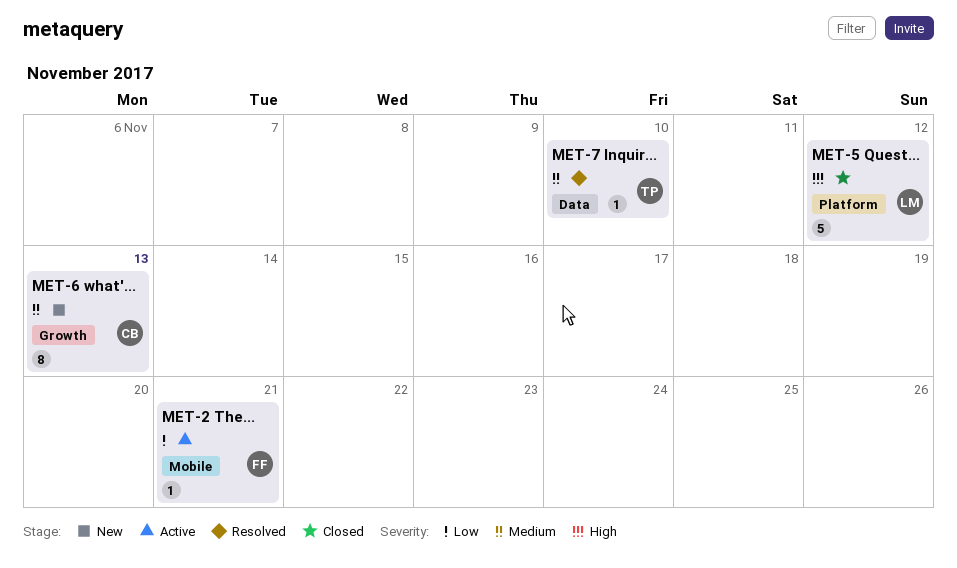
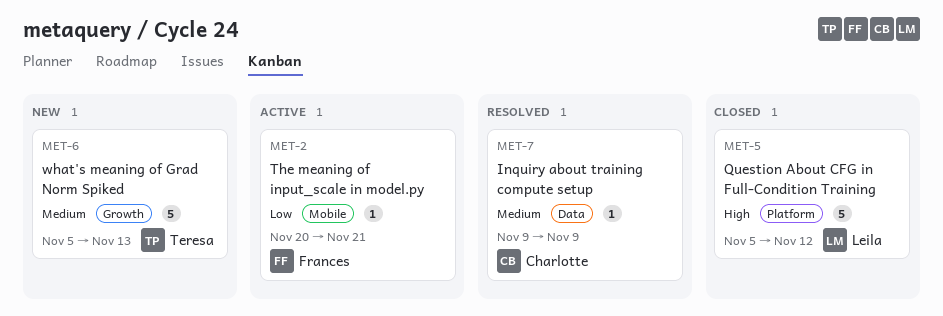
MET-6, owner: Charlotte -> Teresa
MET-6, estimate: 8 -> 5
MET-7, owner: Teresa -> Charlotte
MET-7, due: Nov 10 -> Nov 9

